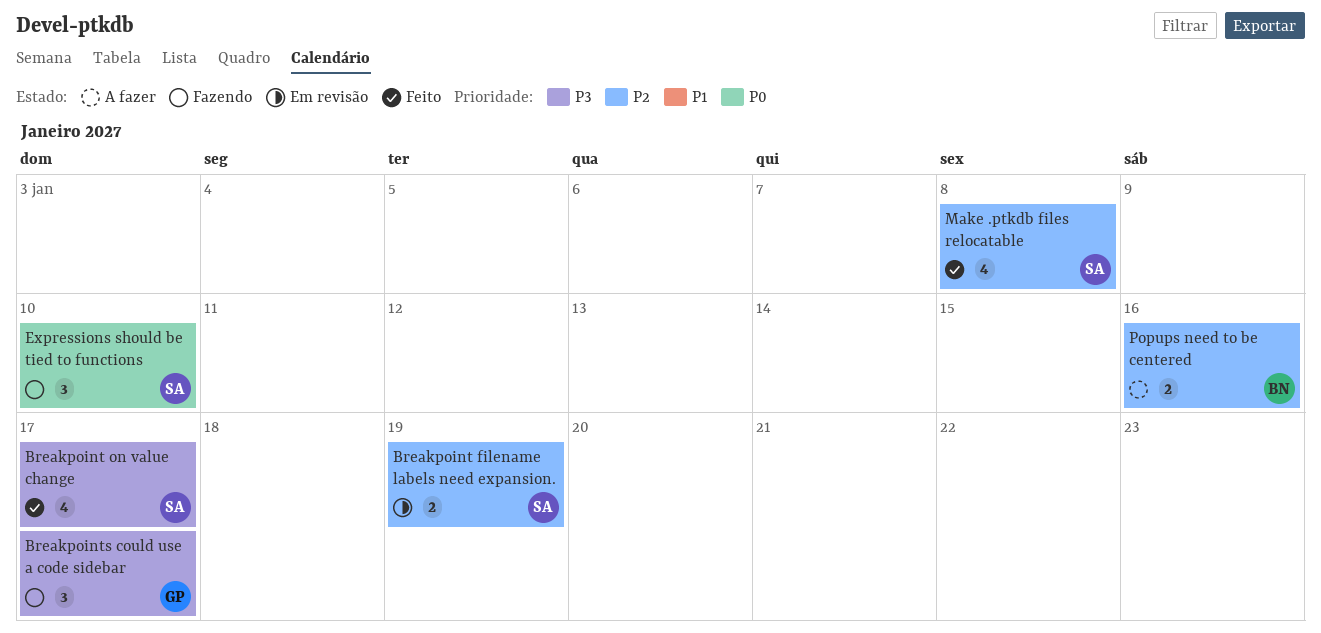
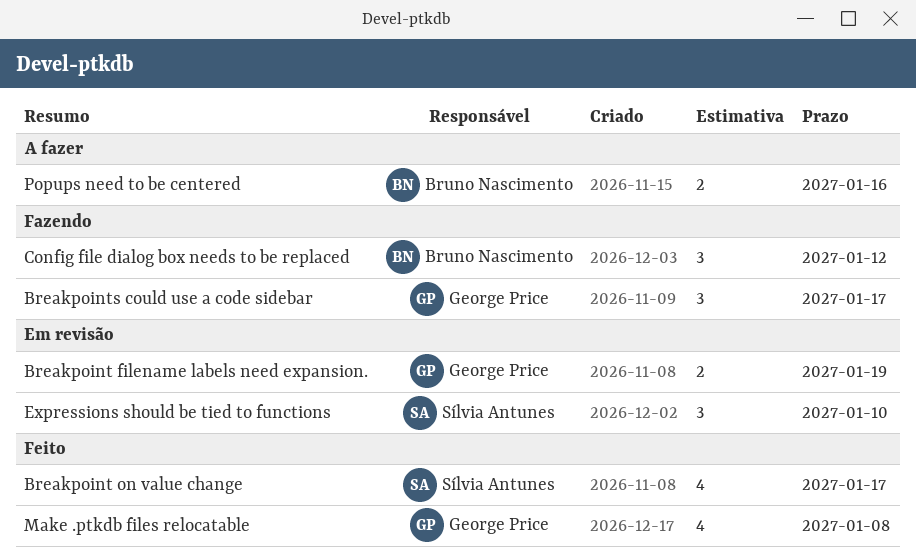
Breakpoint filename labels need expansion., owner: Sílvia Antunes -> George Price
Config file dialog box needs to be replaced: none -> present
Expressions should be tied to functions, status: Fazendo -> Em revisão
Make .ptkdb files relocatable, owner: Sílvia Antunes -> George Price

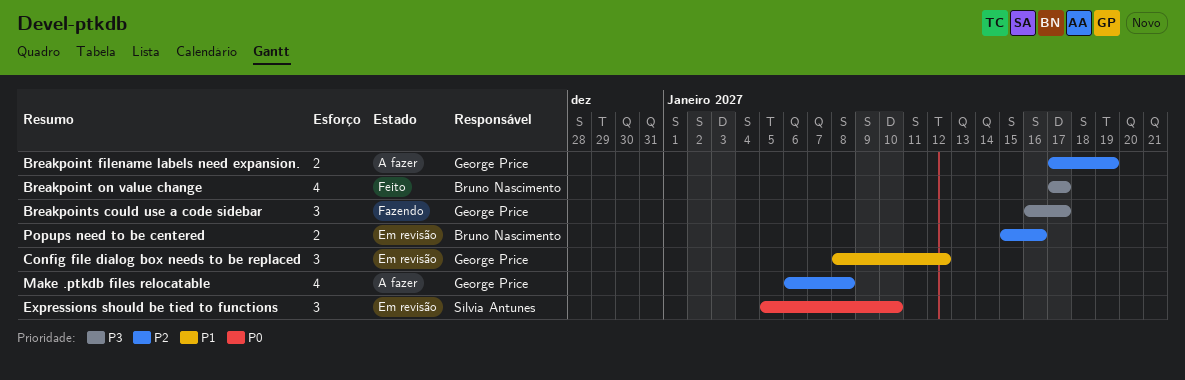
Breakpoint filename labels need expansion., status: Em revisão -> A fazer
Breakpoint on value change, owner: Sílvia Antunes -> Bruno Nascimento
Config file dialog box needs to be replaced, status: Fazendo -> Em revisão
Config file dialog box needs to be replaced, owner: Bruno Nascimento -> George Price
Make .ptkdb files relocatable, status: Feito -> A fazer
Popups need to be centered, status: A fazer -> Em revisão

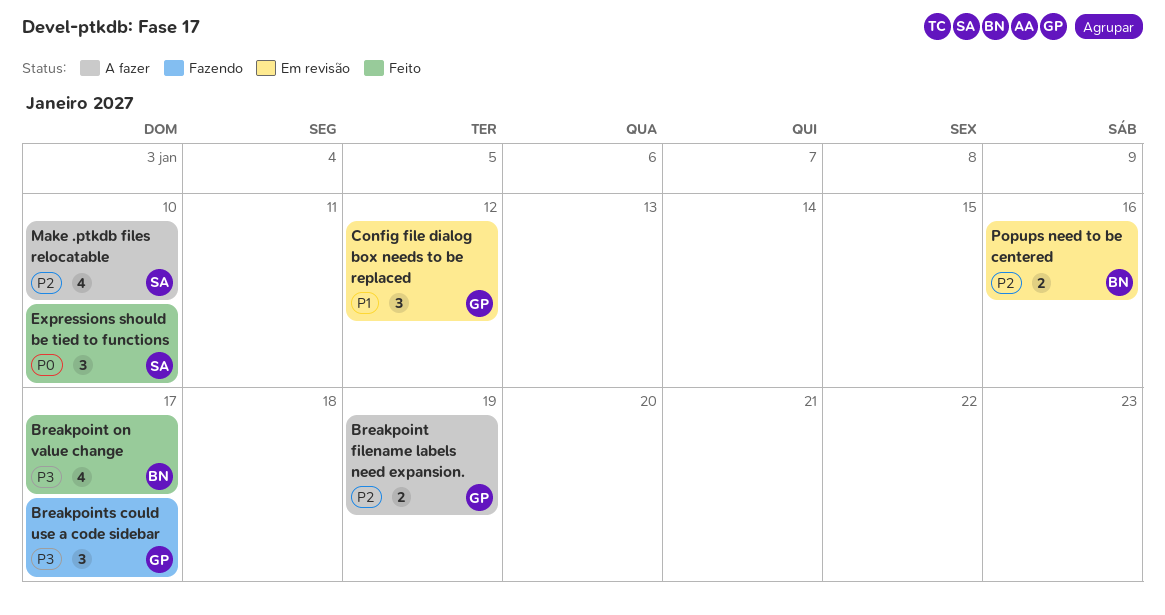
Expressions should be tied to functions, status: Em revisão -> Feito
Make .ptkdb files relocatable, owner: George Price -> Sílvia Antunes
Make .ptkdb files relocatable, due: Jan 8 -> Jan 10

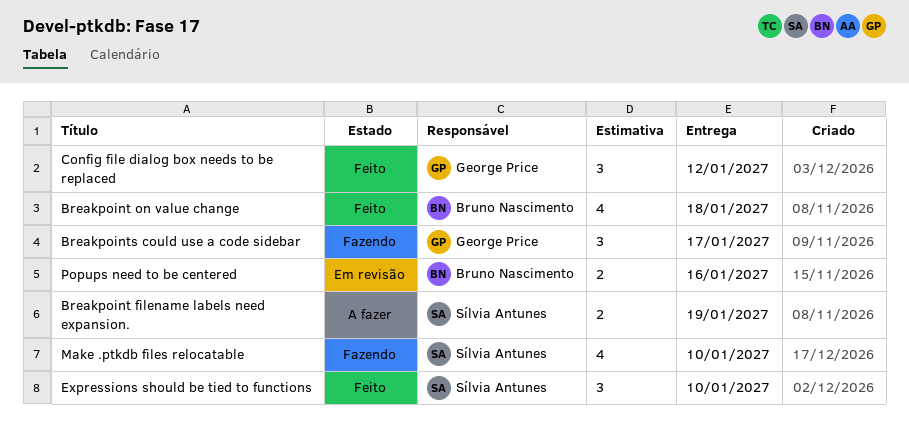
Breakpoint filename labels need expansion., owner: George Price -> Sílvia Antunes
Breakpoint on value change, due: Jan 17 -> Jan 18
Config file dialog box needs to be replaced, status: Em revisão -> Feito
Make .ptkdb files relocatable, status: A fazer -> Fazendo

